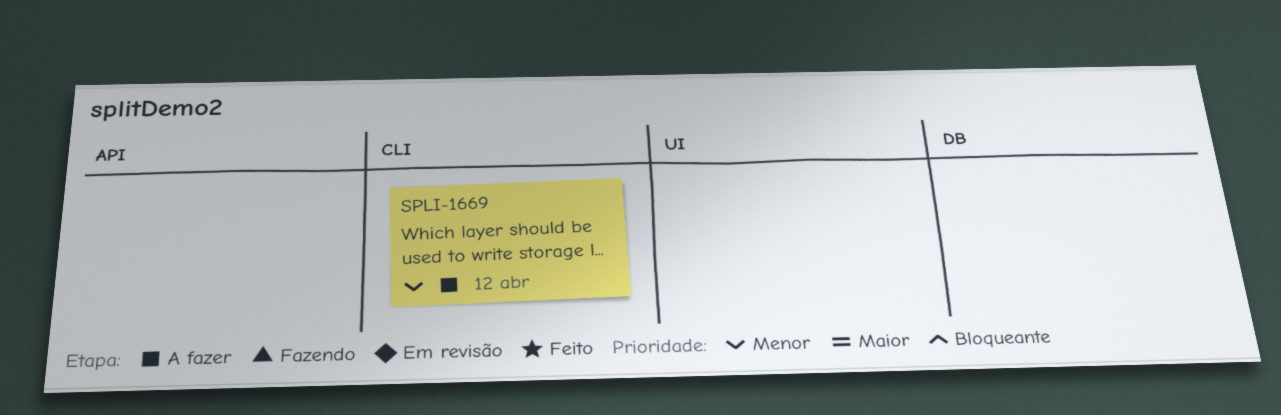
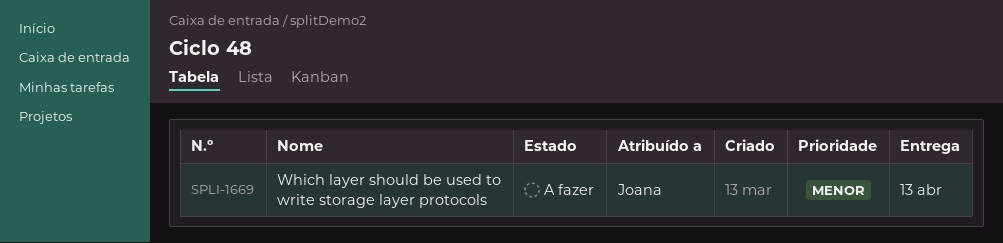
SPLI-1669, due: Apr 12 -> Apr 13

